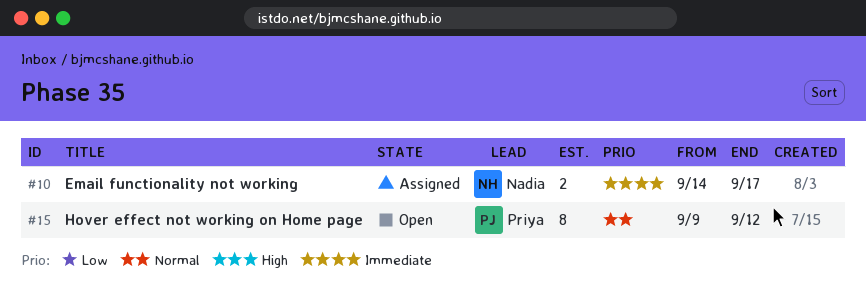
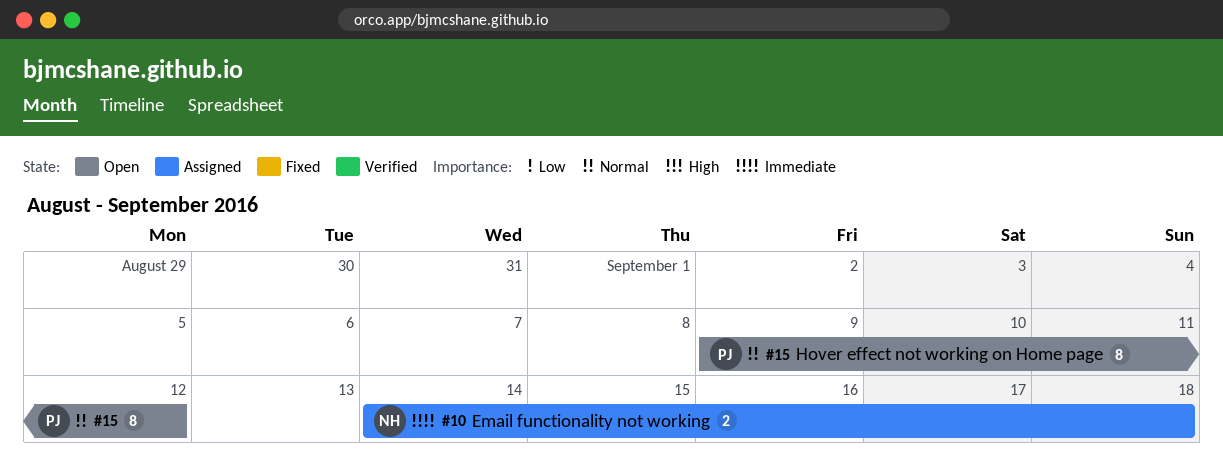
#10, due: Sep 17 -> Sep 18

